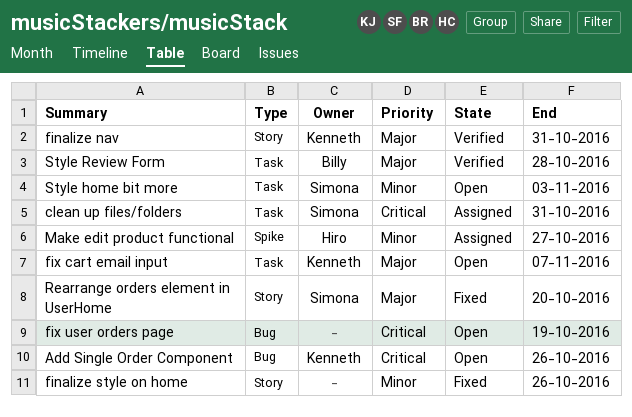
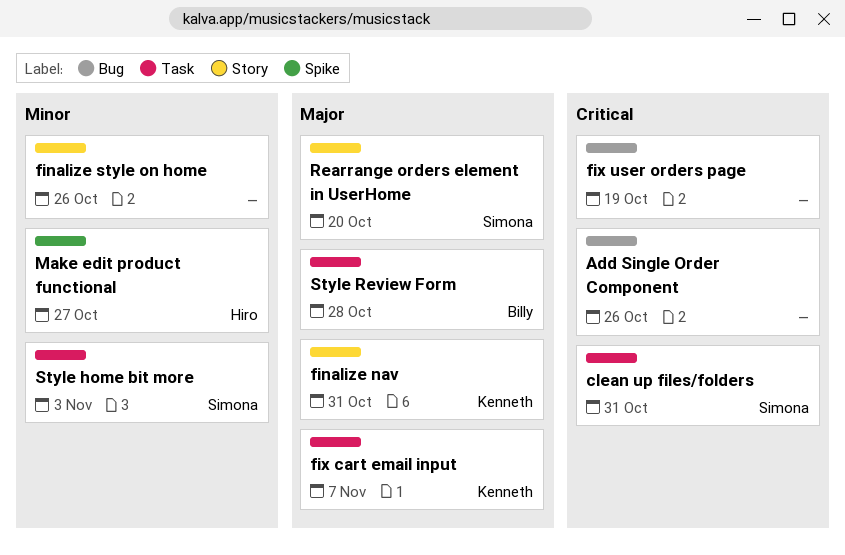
Add Single Order Component, owner: Kenneth -> none

